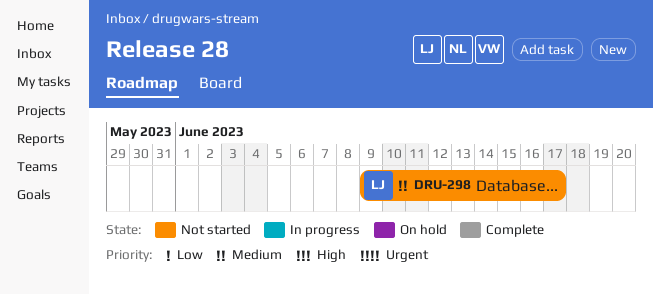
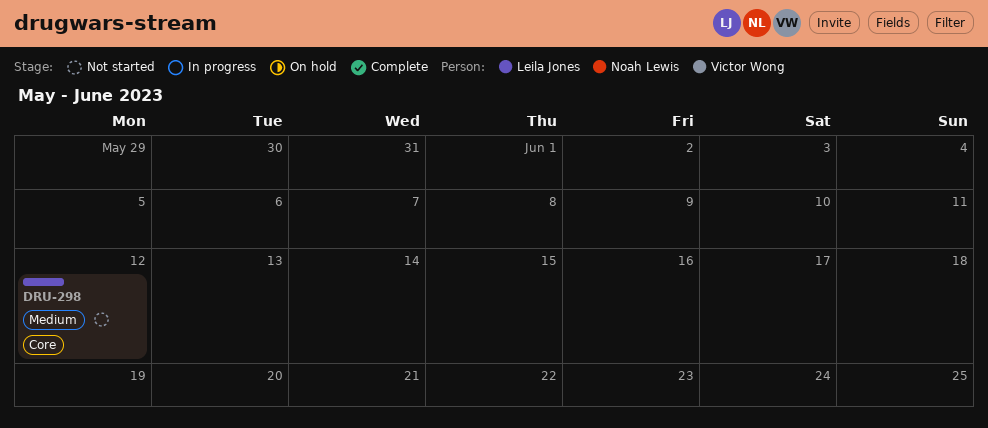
DRU-298, due: Jun 17 -> Jun 12

